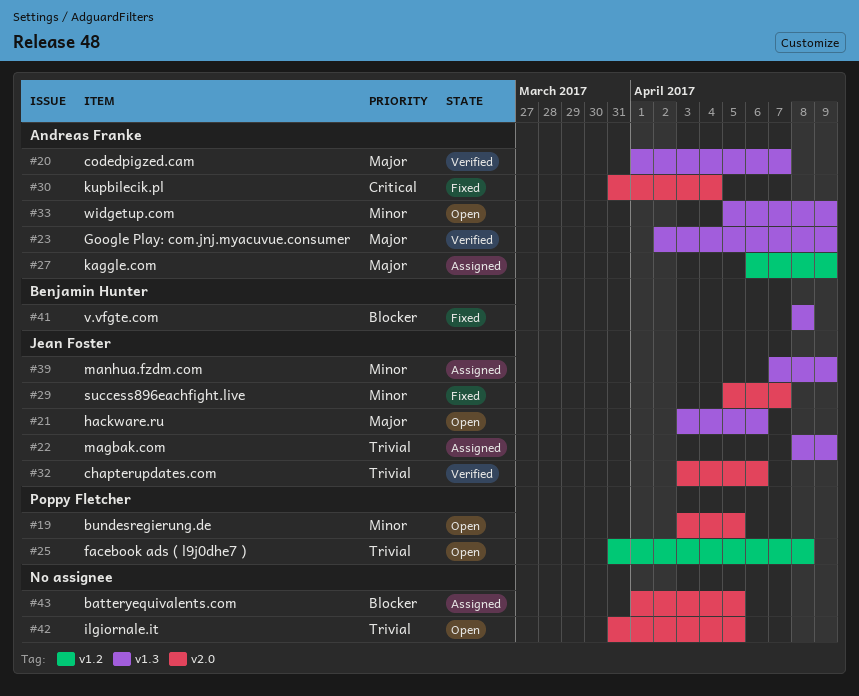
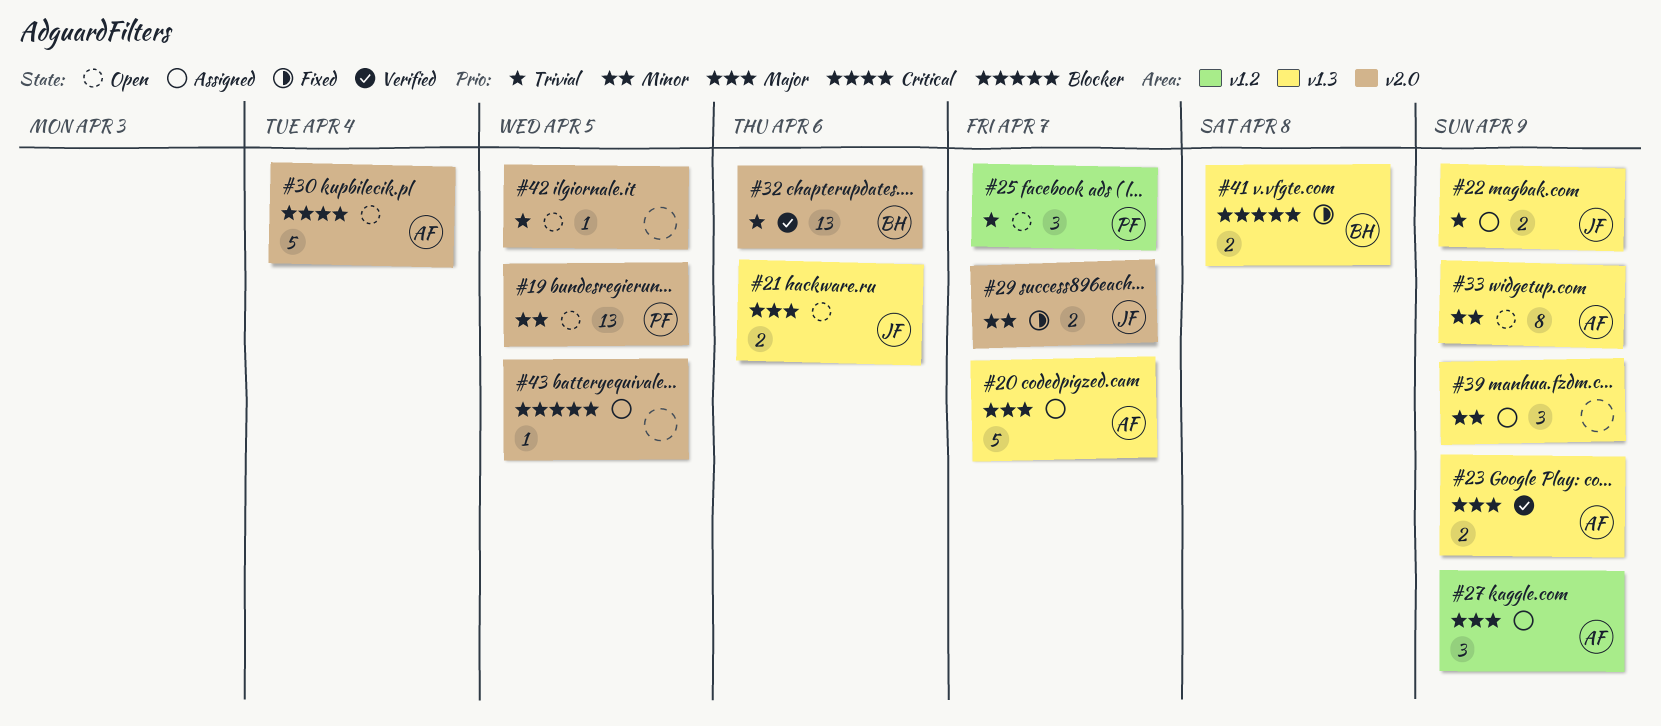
#20, status: Verified -> Assigned
#25, due: Apr 8 -> Apr 7
#30, status: Fixed -> Open
#32, owner: Jean Foster -> Benjamin Hunter
#39, owner: Jean Foster -> none

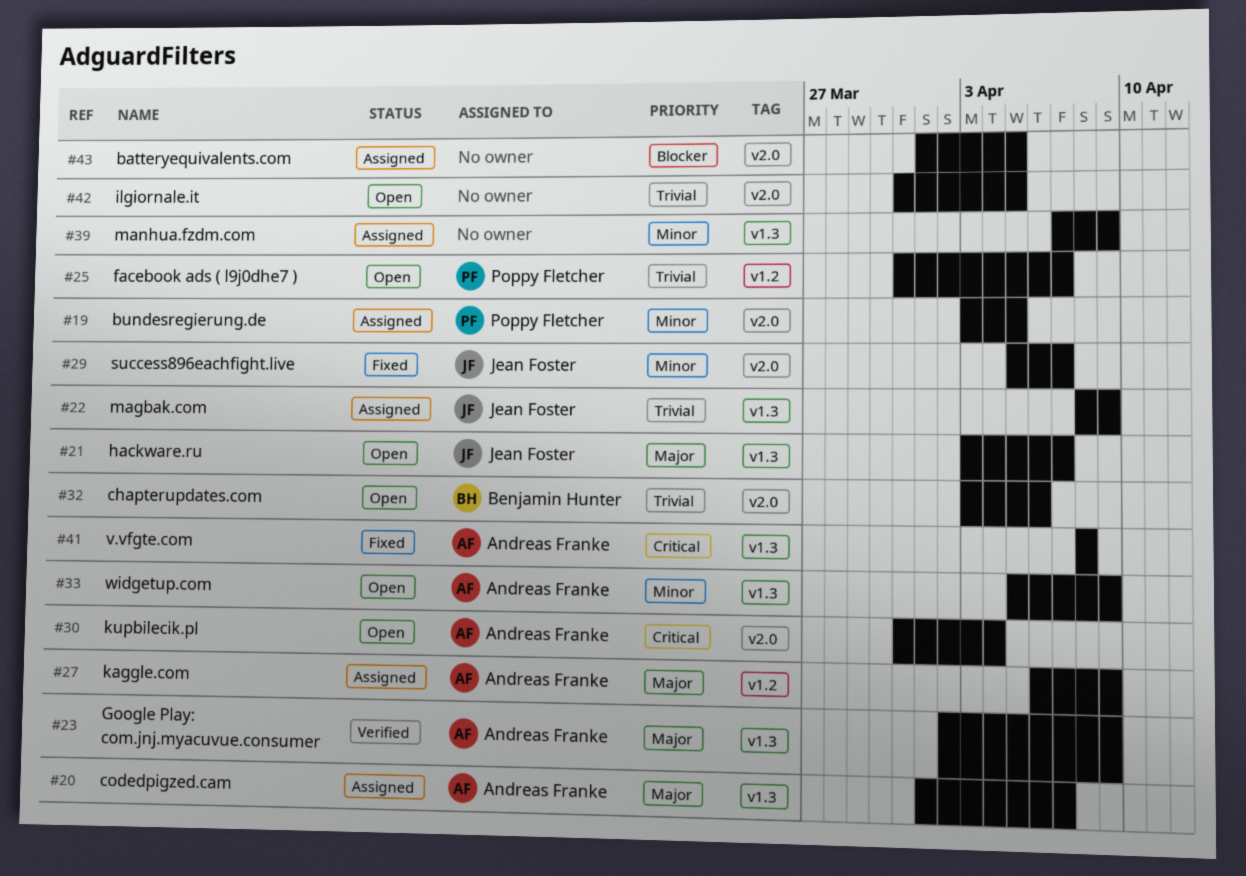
#19, status: Open -> Assigned
#21, due: Apr 6 -> Apr 7
#32, status: Verified -> Open
#41, owner: Benjamin Hunter -> Andreas Franke
#41, priority: Blocker -> Critical

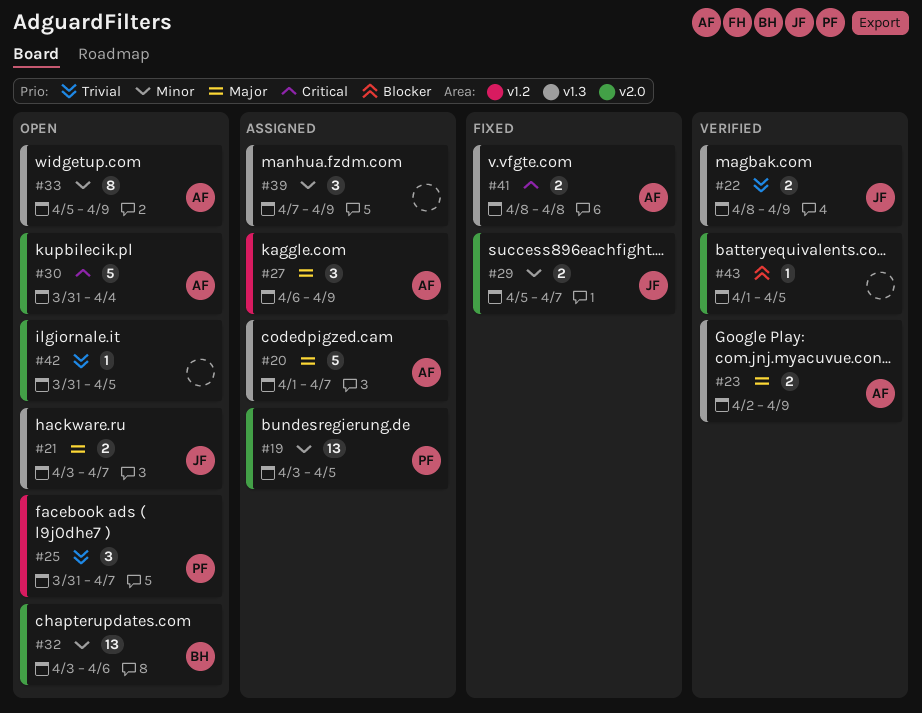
#22, status: Assigned -> Verified
#32, priority: Trivial -> Minor
#43, status: Assigned -> Verified

